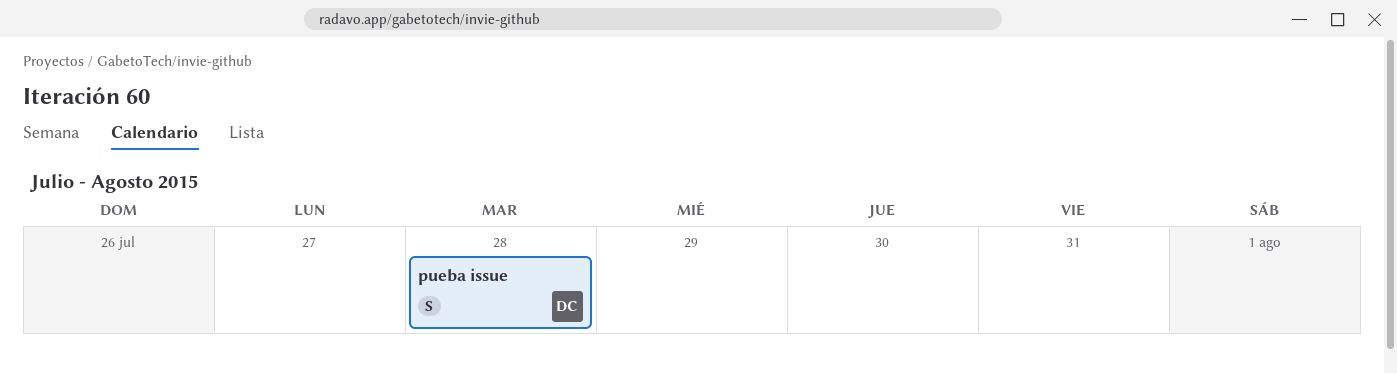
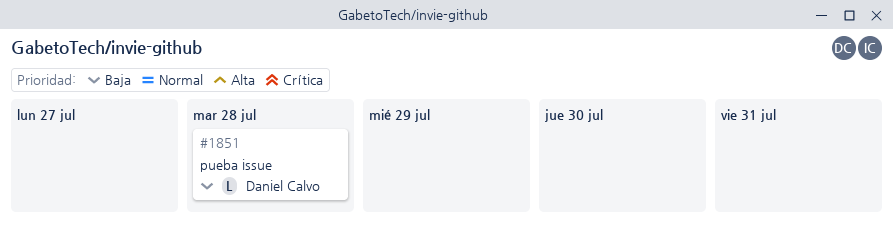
pueba issue, estimate: S -> L

